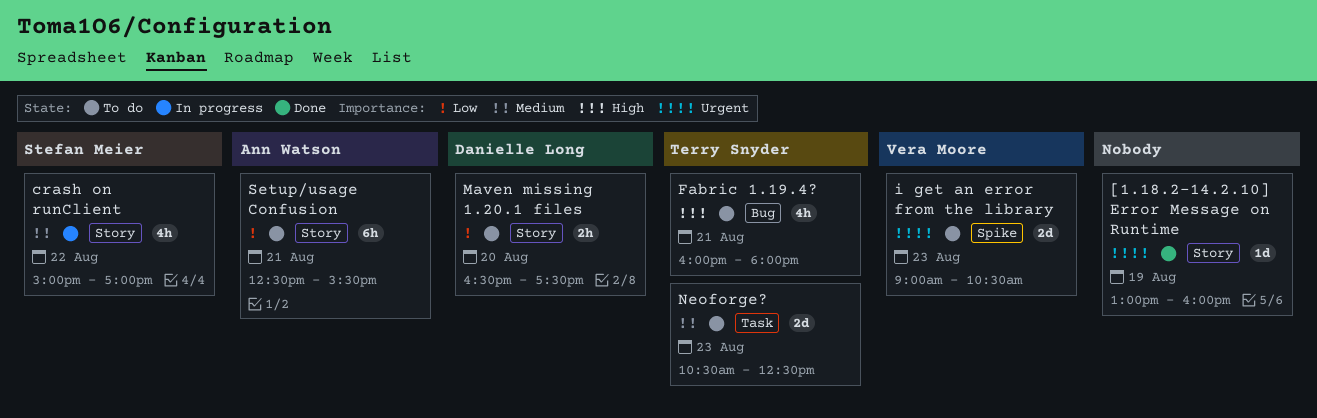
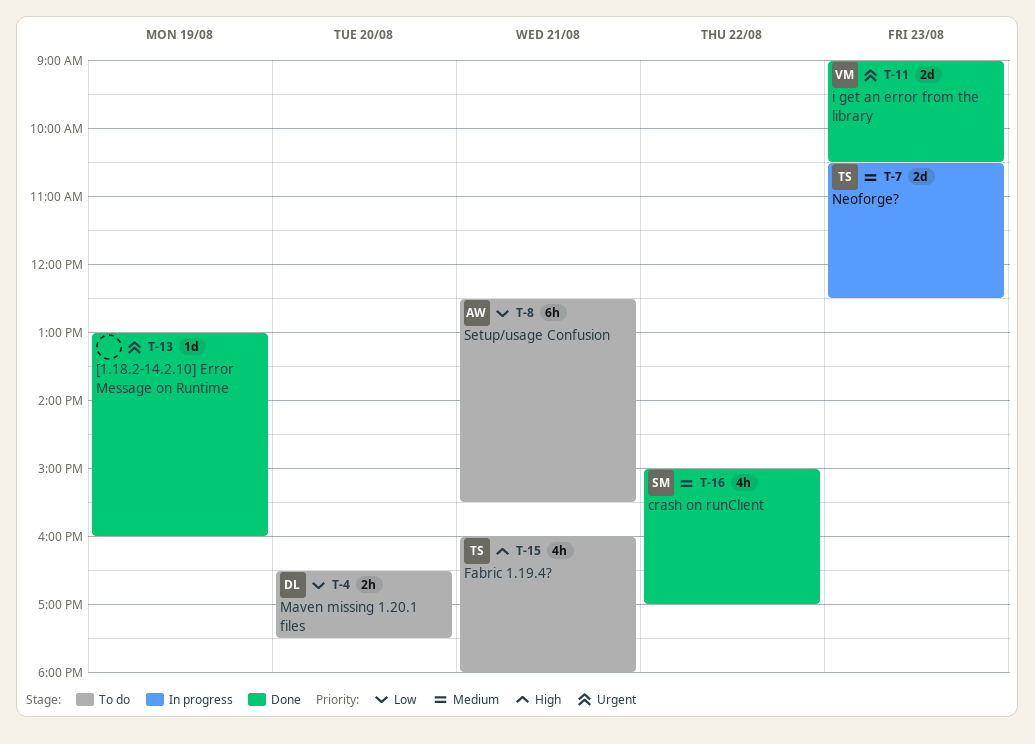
crash on runClient, status: In progress -> Done
i get an error from the library, status: To do -> Done
Neoforge?, status: To do -> In progress

